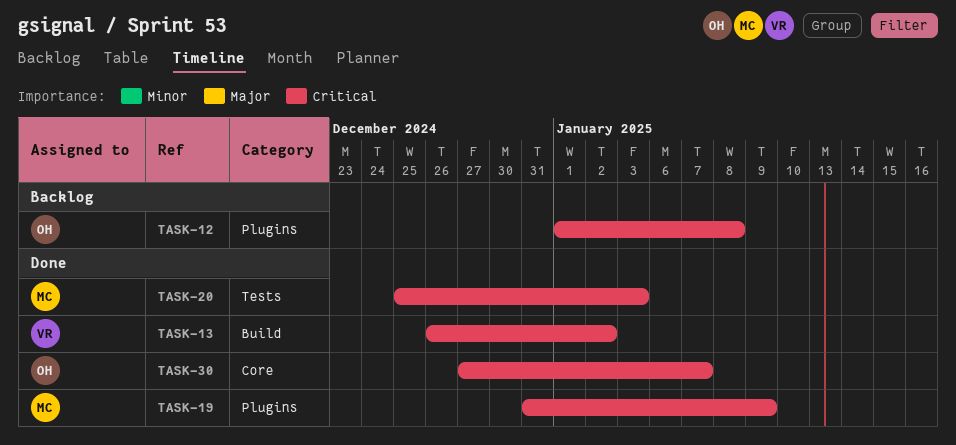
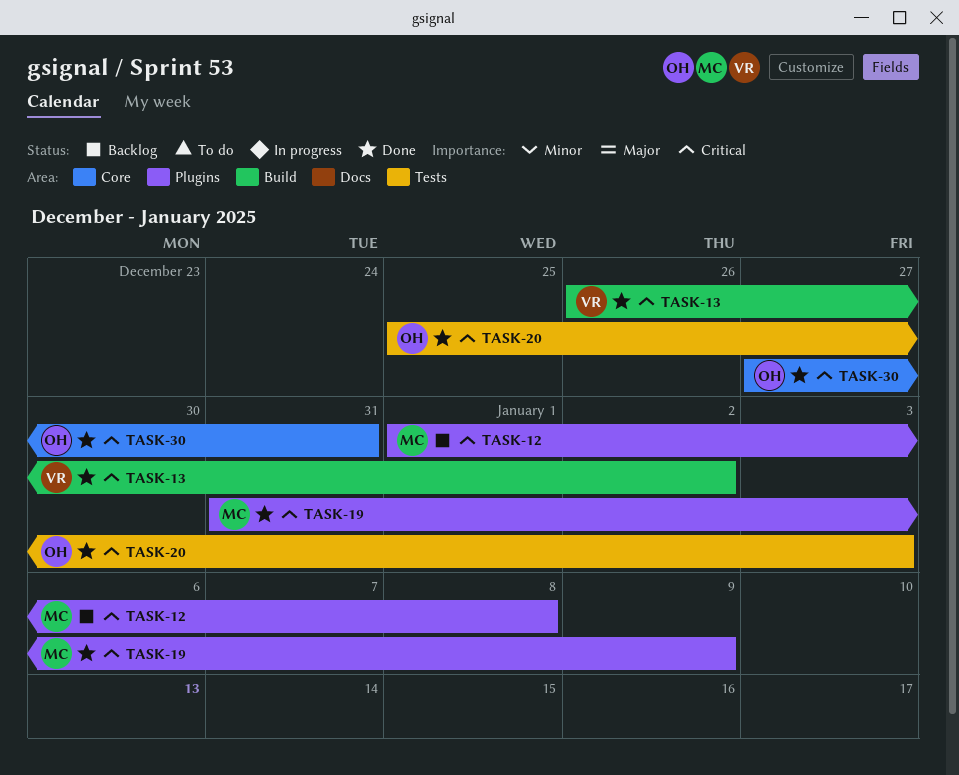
TASK-12, owner: OH -> MC
TASK-20, owner: MC -> OH
TASK-30, due: Jan 7 -> Dec 31

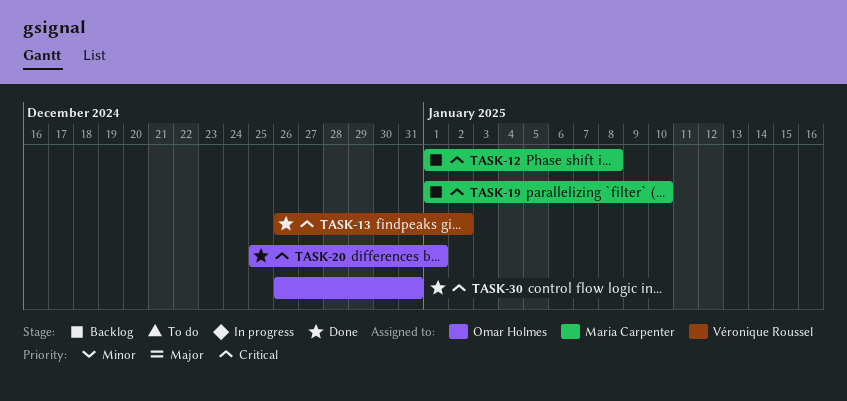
TASK-19, status: Done -> Backlog
TASK-19, start: Dec 31 -> Jan 1
TASK-19, due: Jan 9 -> Jan 10
TASK-20, due: Jan 3 -> Jan 1
TASK-30, start: Dec 27 -> Dec 26

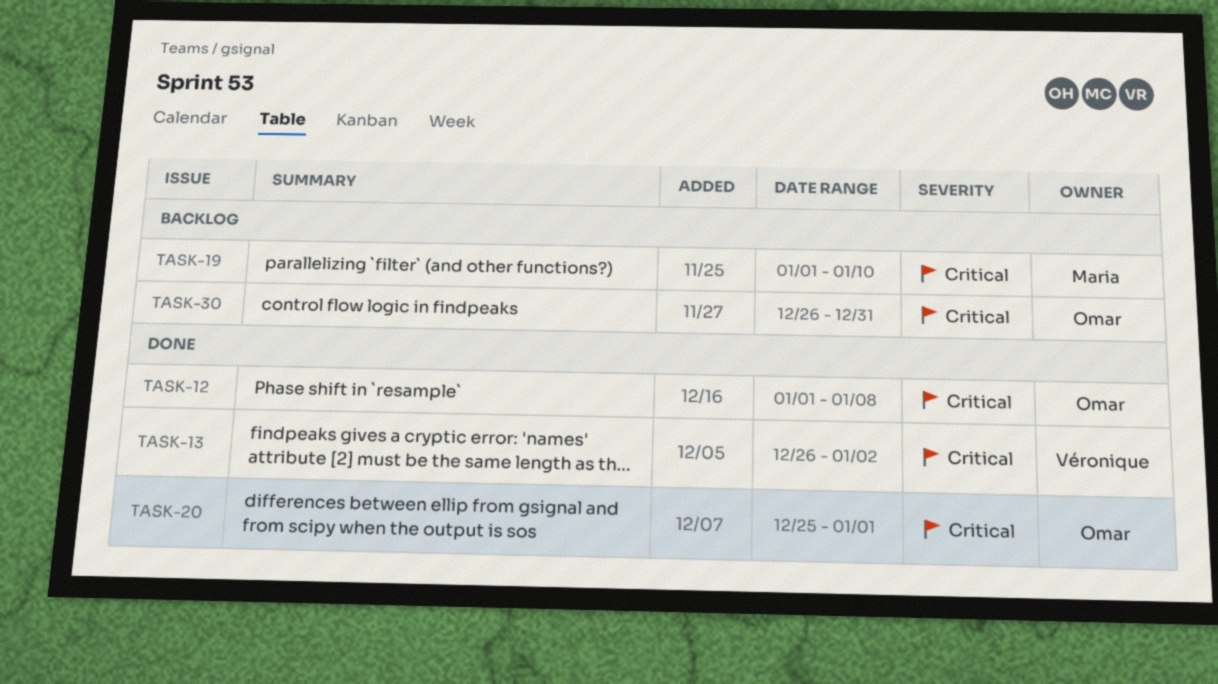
TASK-12, status: Backlog -> Done
TASK-12, owner: Maria Carpenter -> Omar Holmes
TASK-30, status: Done -> Backlog

